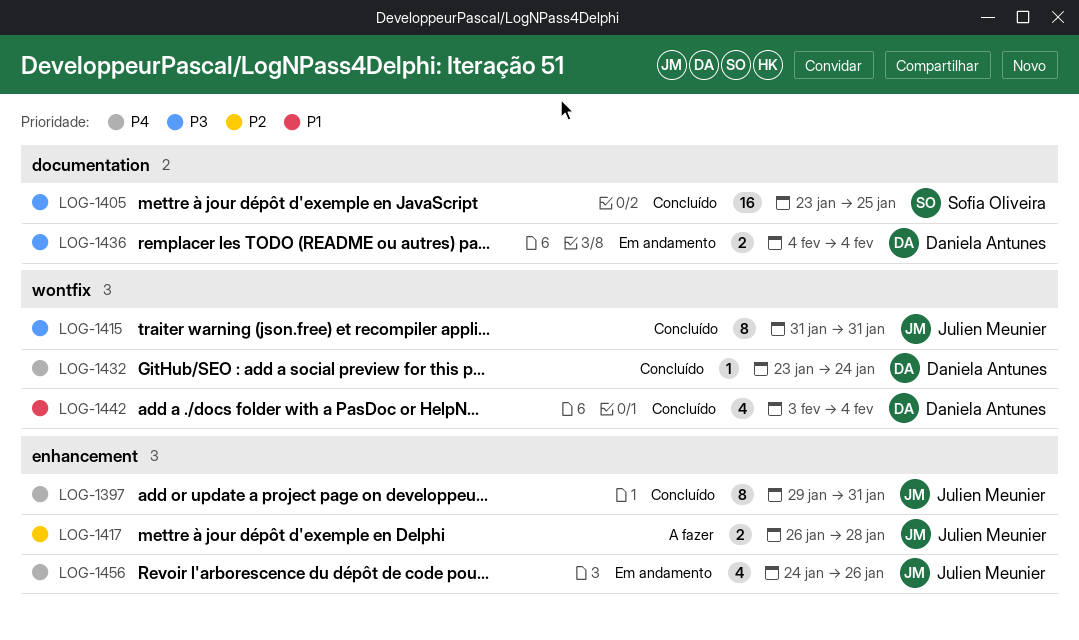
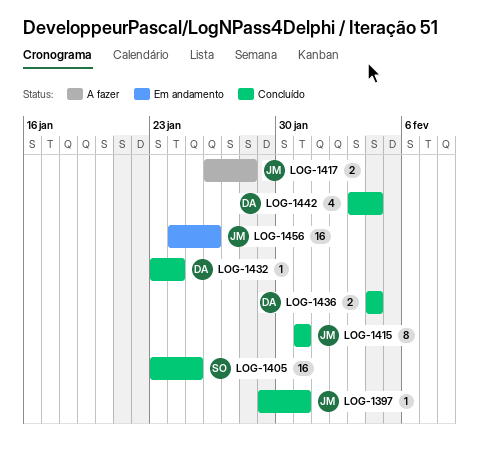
LOG-1397, estimate: 8 -> 1
LOG-1436, status: Em andamento -> Concluído
LOG-1456, estimate: 4 -> 16

